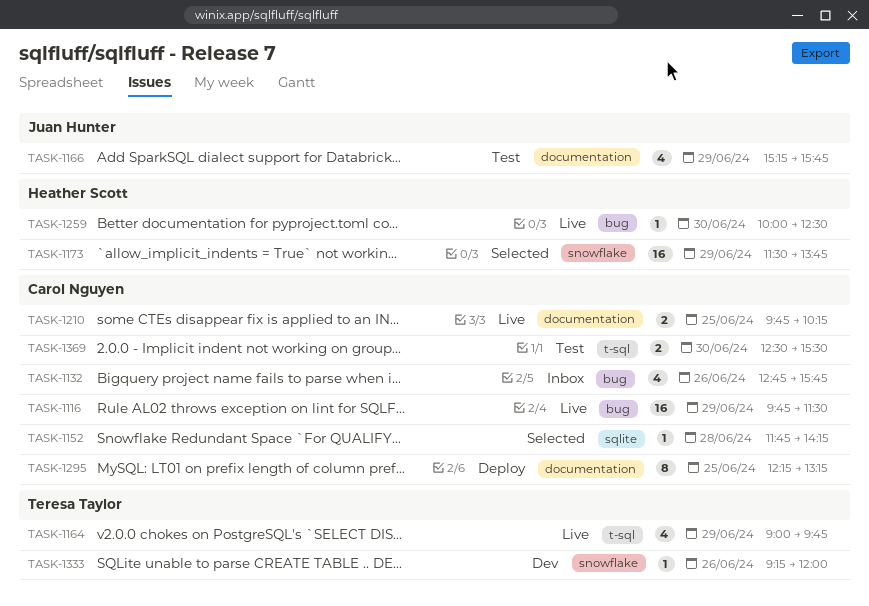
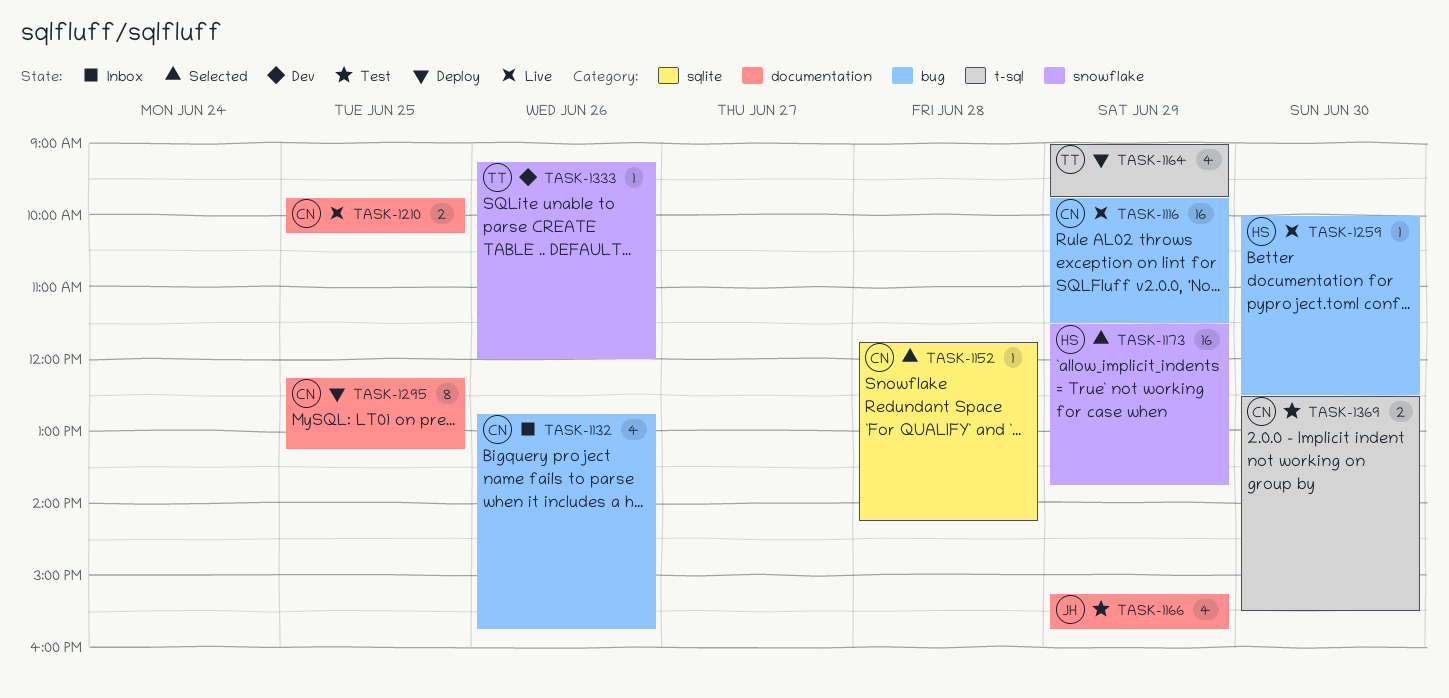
TASK-1164, status: Live -> Deploy

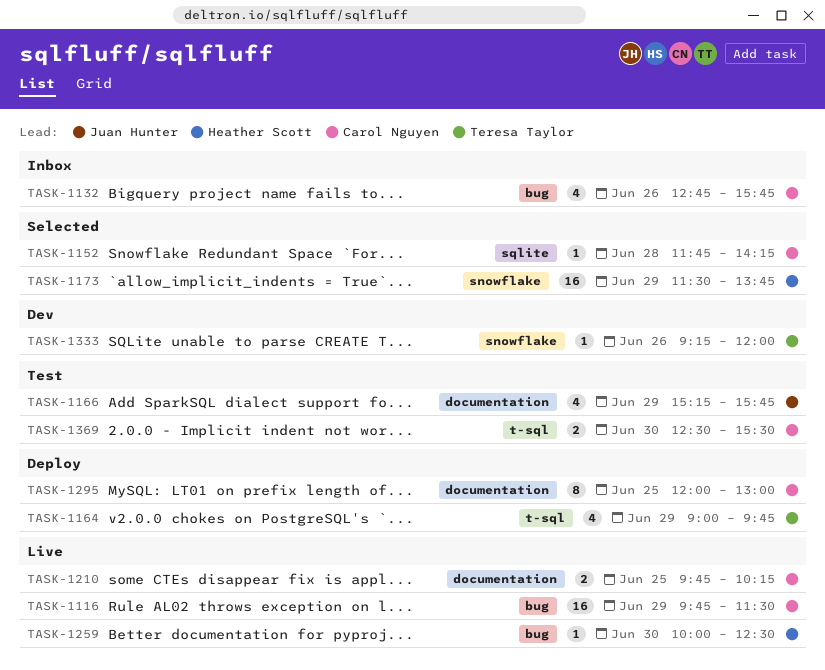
TASK-1295, begins: 12:15 -> 12:00
TASK-1295, ends: 13:15 -> 13:00

